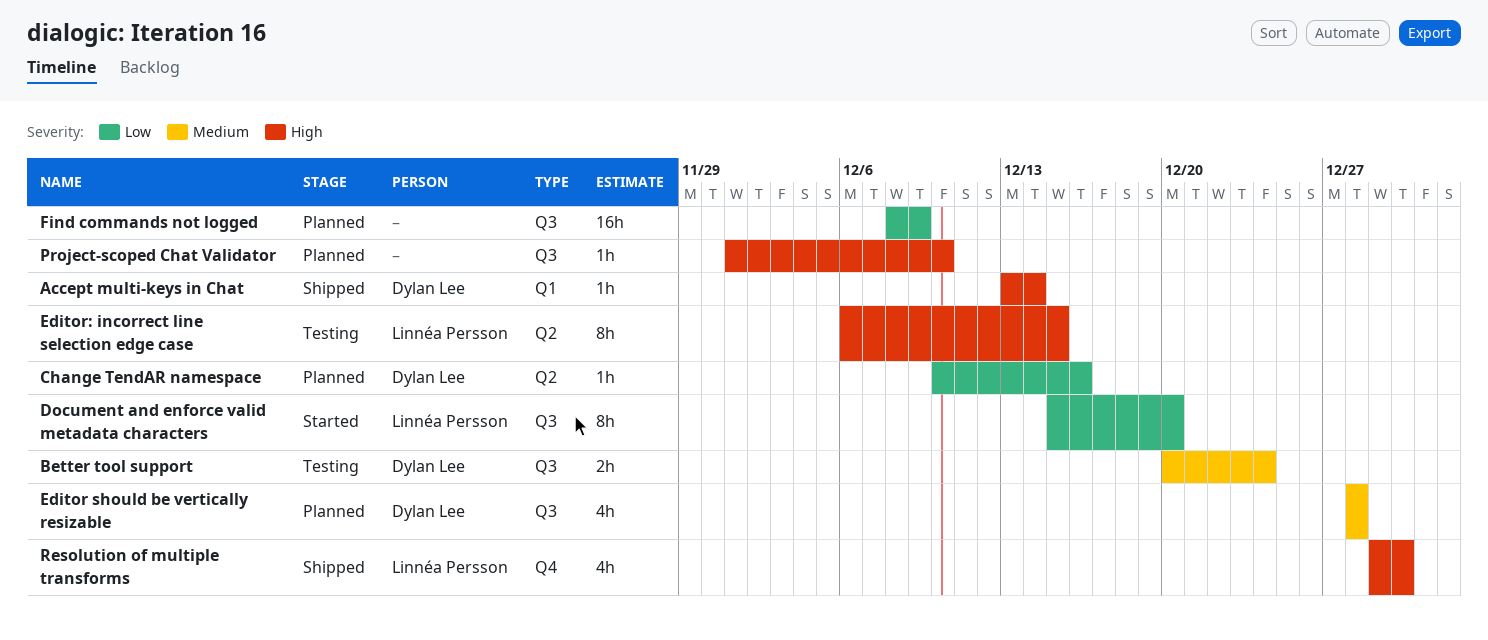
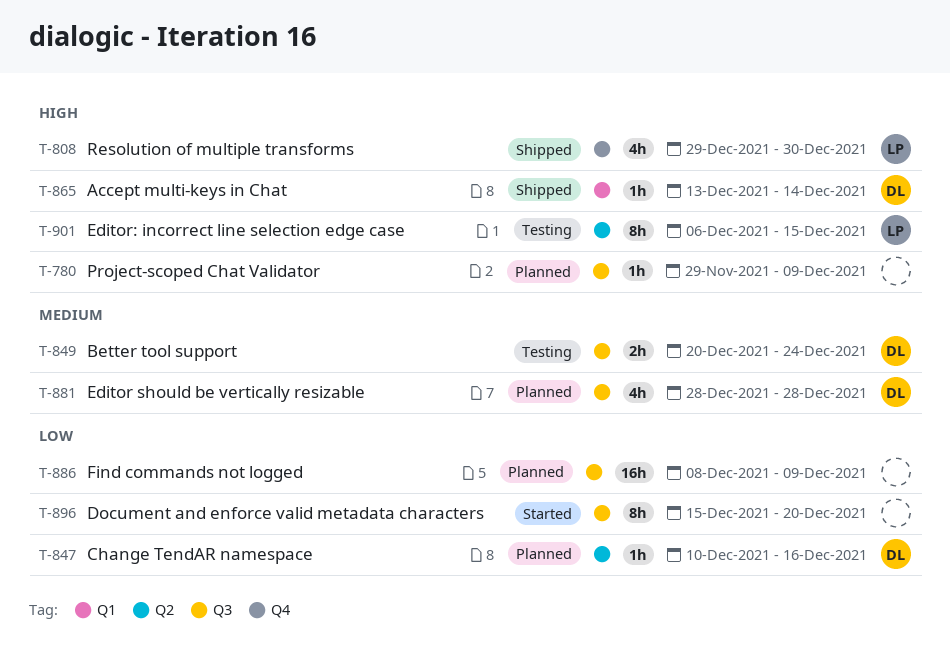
Document and enforce valid metadata characters, owner: Linnéa Persson -> none
Project-scoped Chat Validator, start: Dec 1 -> Nov 29
Project-scoped Chat Validator, due: Dec 10 -> Dec 9

